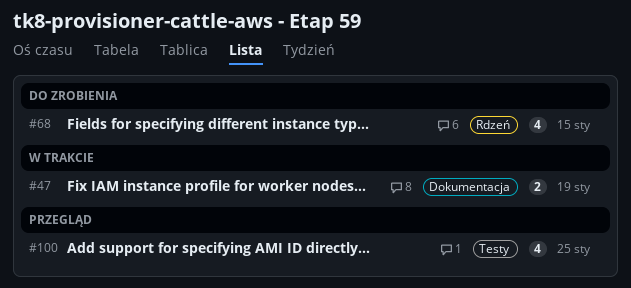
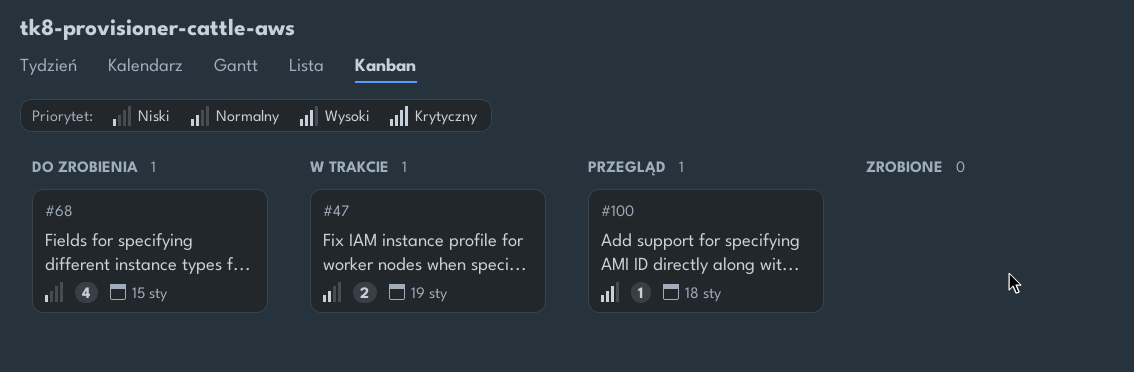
#100, estimate: 4 -> 1
#100, due: Jan 25 -> Jan 18

